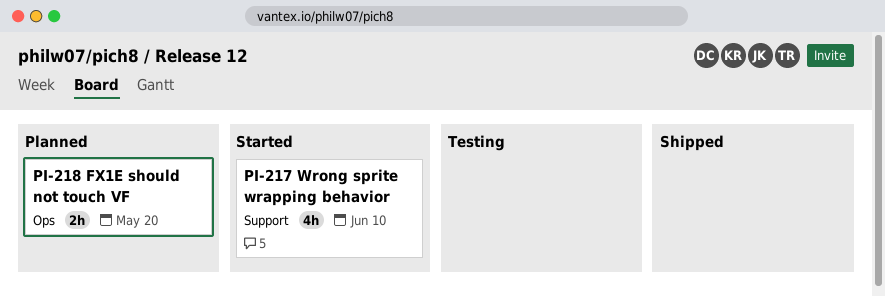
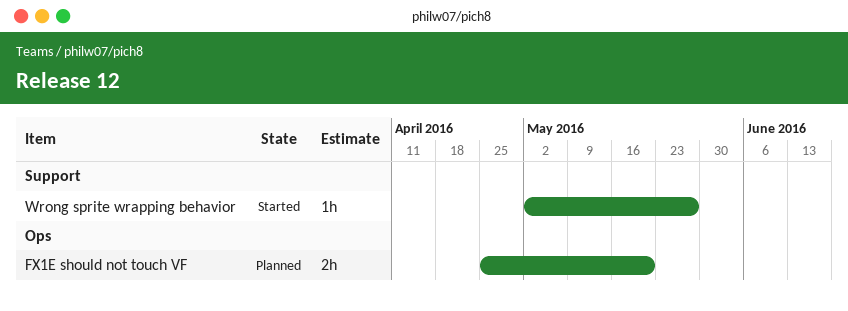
Wrong sprite wrapping behavior, estimate: 4h -> 1h
Wrong sprite wrapping behavior, due: Jun 10 -> May 27

